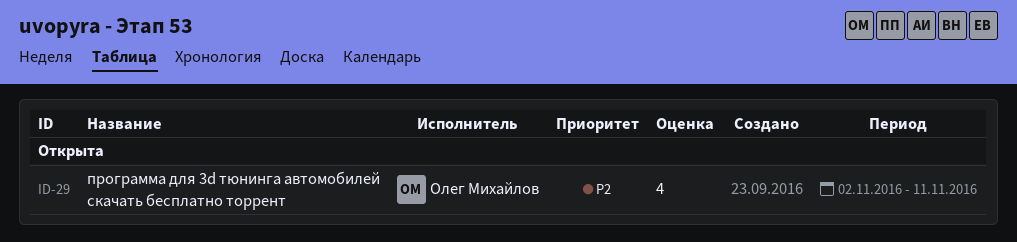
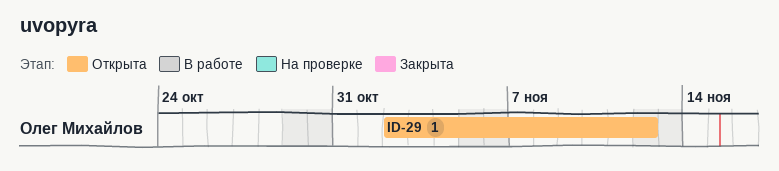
ID-29, estimate: 4 -> 1
ID-29, due: Nov 11 -> Nov 12

